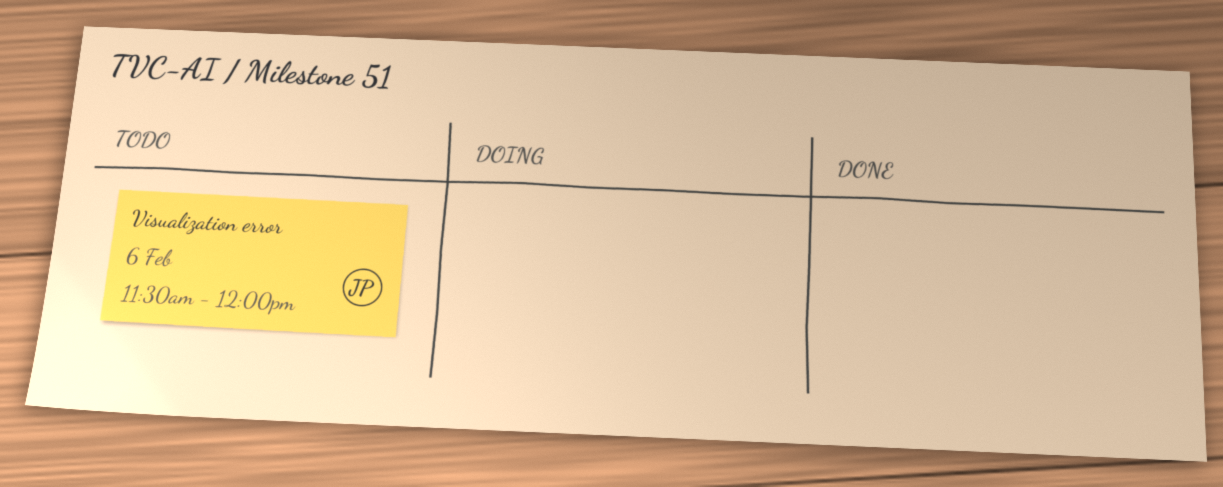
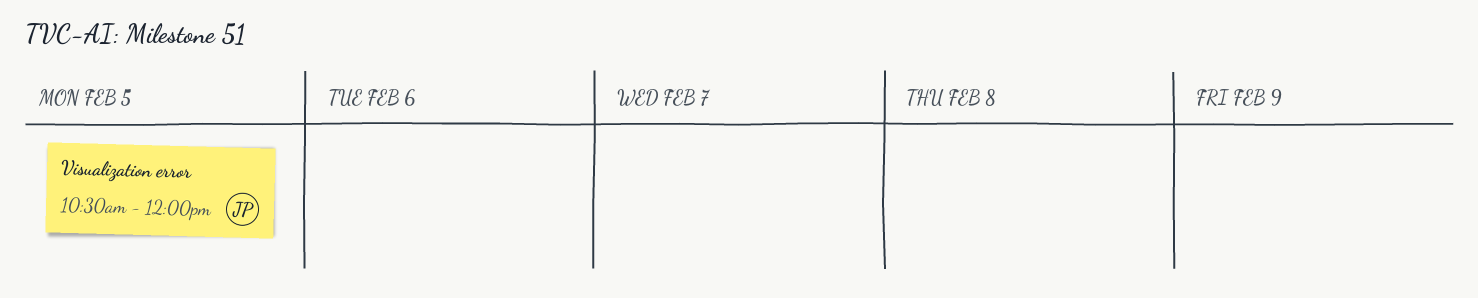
Visualization error, day: Feb 6 -> Feb 5
Visualization error, begins: 11:30 -> 10:30

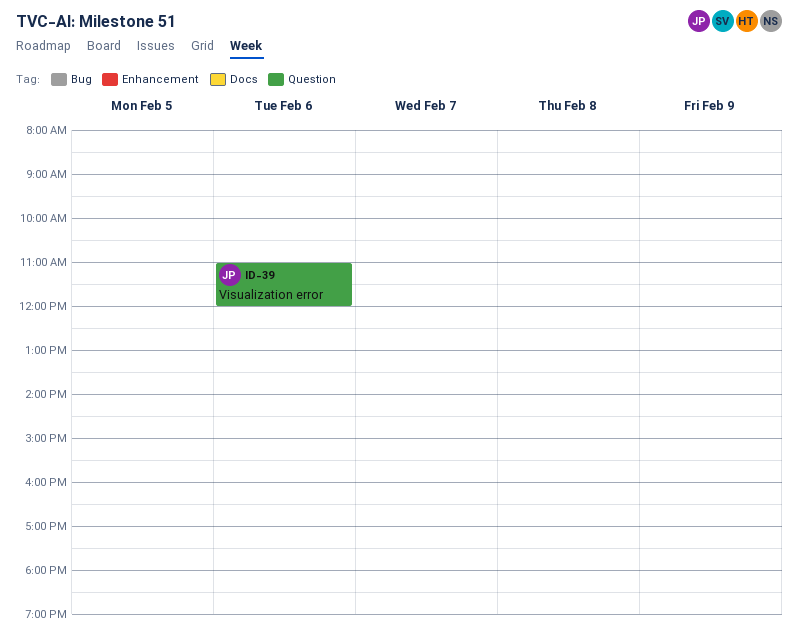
Visualization error, day: Feb 5 -> Feb 6
Visualization error, begins: 10:30 -> 11:00

